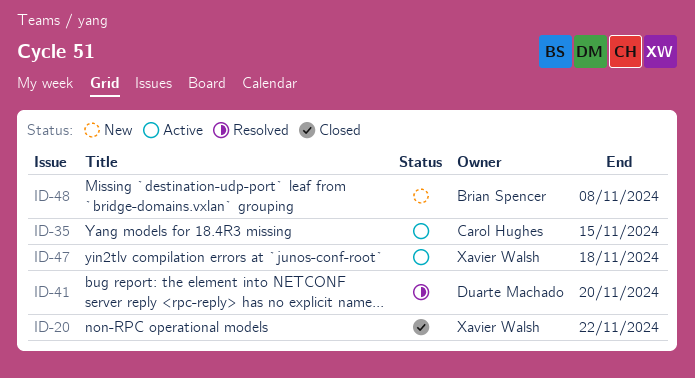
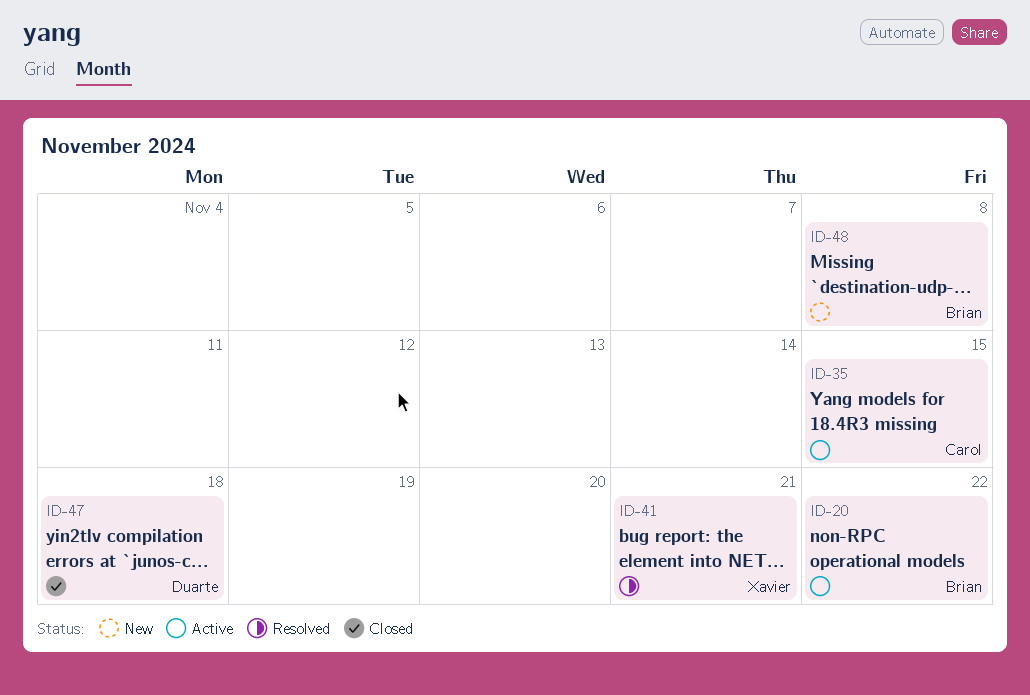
ID-20, status: Closed -> Active
ID-20, owner: Xavier Walsh -> Brian Spencer
ID-41, owner: Duarte Machado -> Xavier Walsh
ID-41, due: Nov 20 -> Nov 21
ID-47, status: Active -> Closed
ID-47, owner: Xavier Walsh -> Duarte Machado

